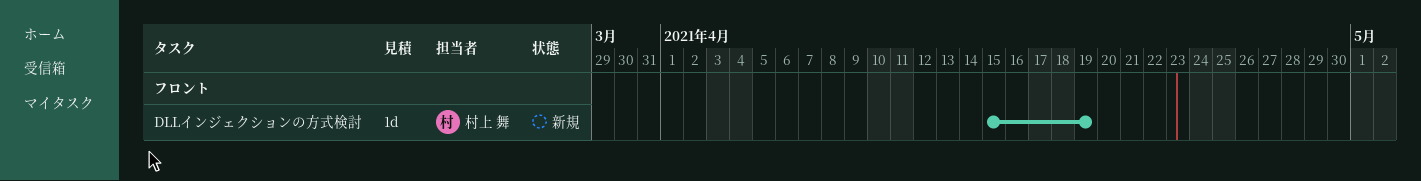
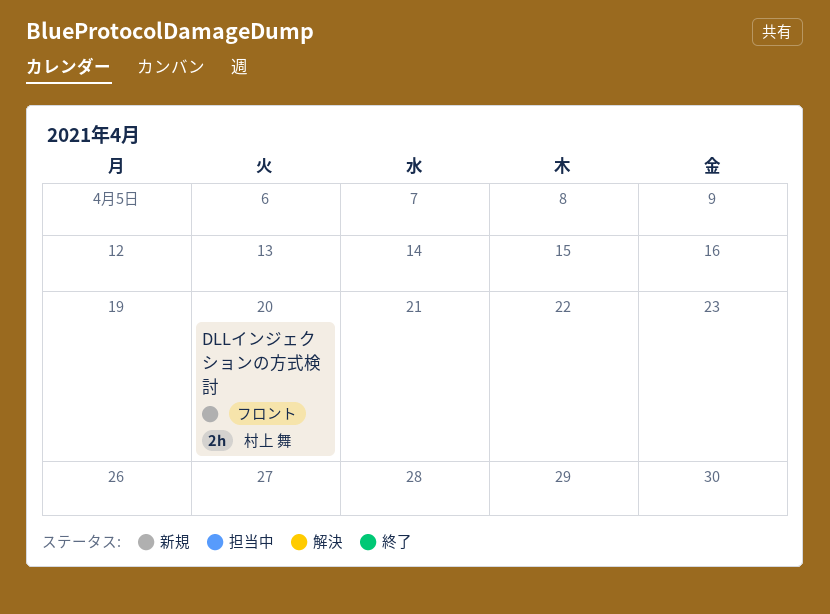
DLLインジェクションの方式検討, estimate: 1d -> 2h
DLLインジェクションの方式検討, due: Apr 19 -> Apr 20

